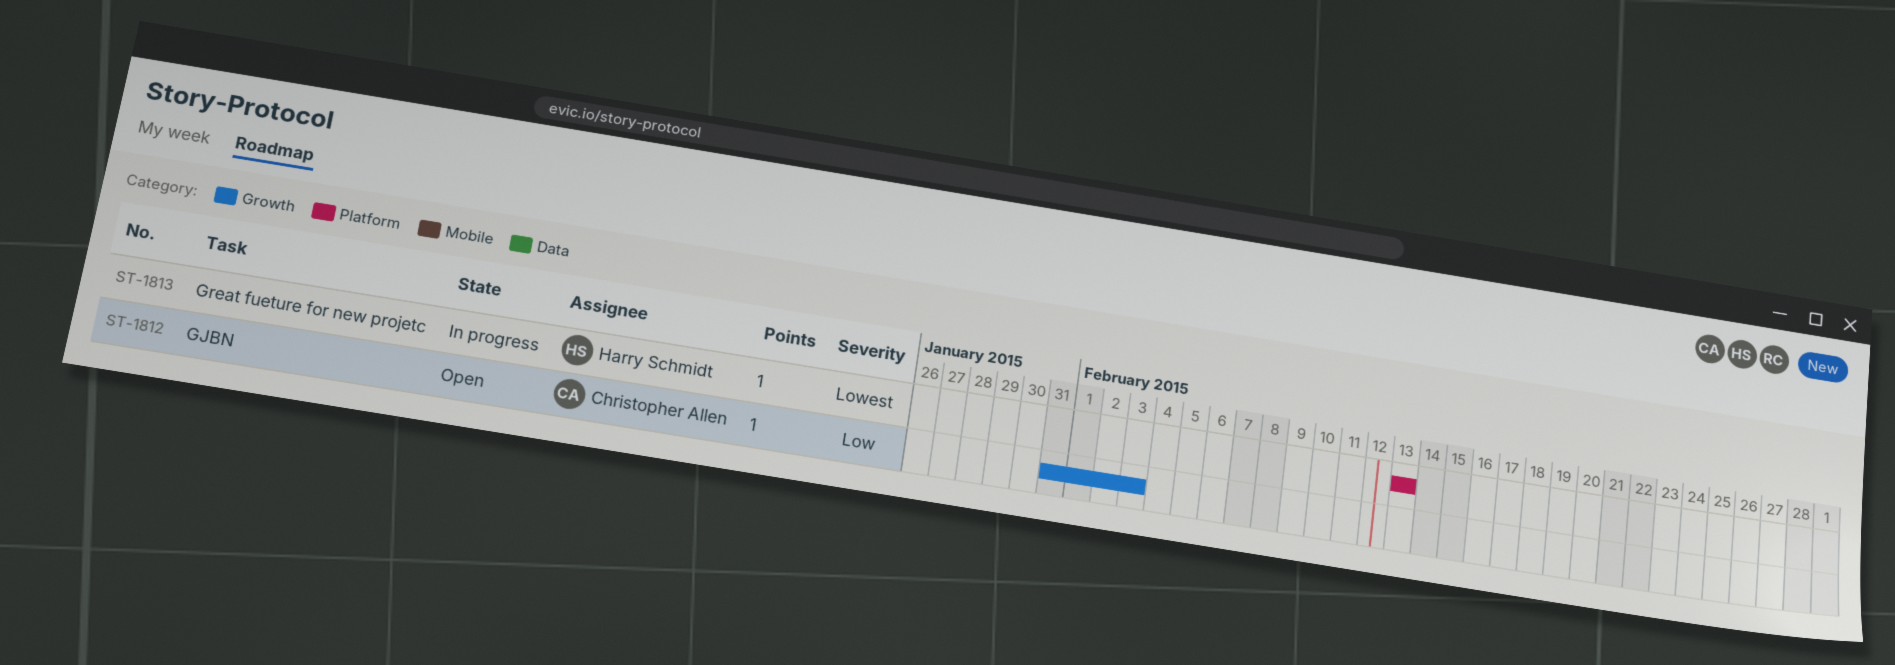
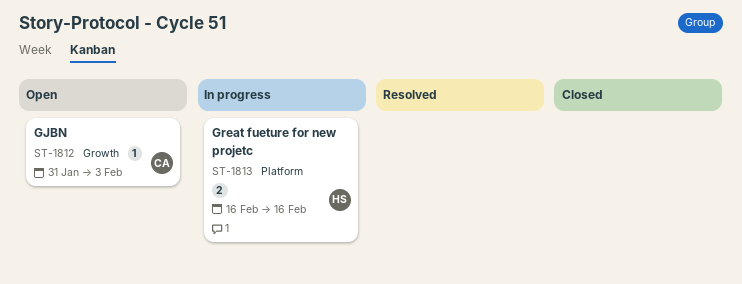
ST-1813, estimate: 1 -> 2
ST-1813, start: Feb 13 -> Feb 16
ST-1813, due: Feb 13 -> Feb 16

